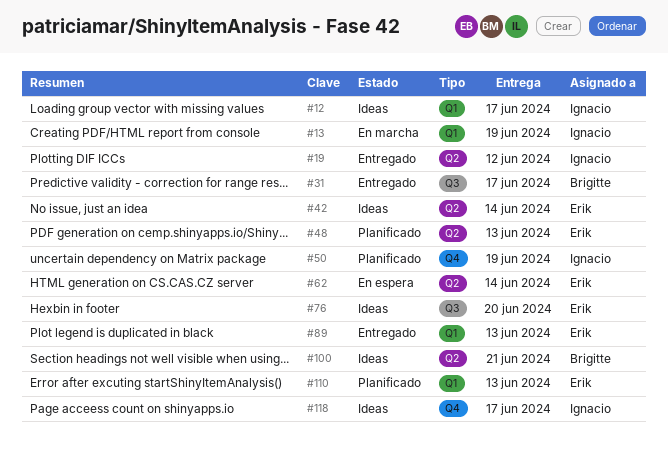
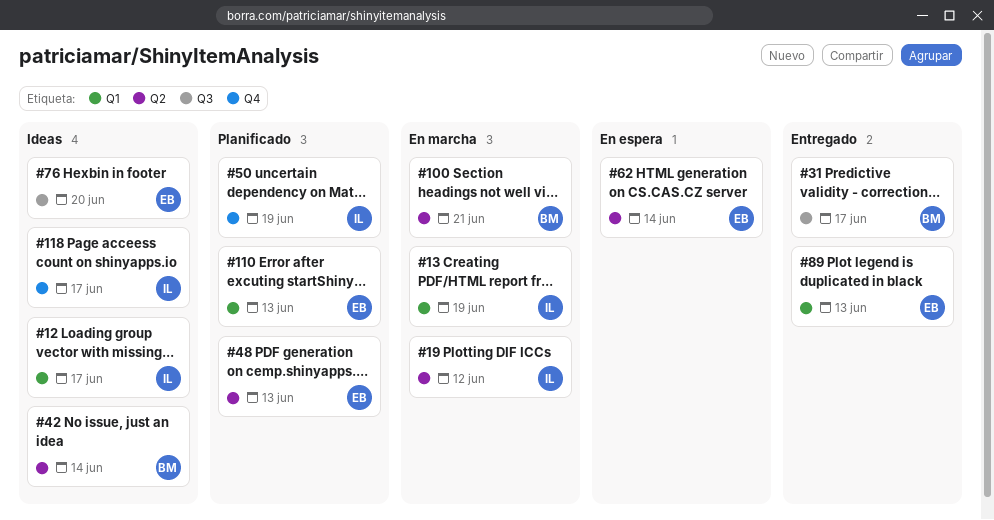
#19, status: Entregado -> En marcha
#42, owner: Erik -> Brigitte
#100, status: Ideas -> En marcha

